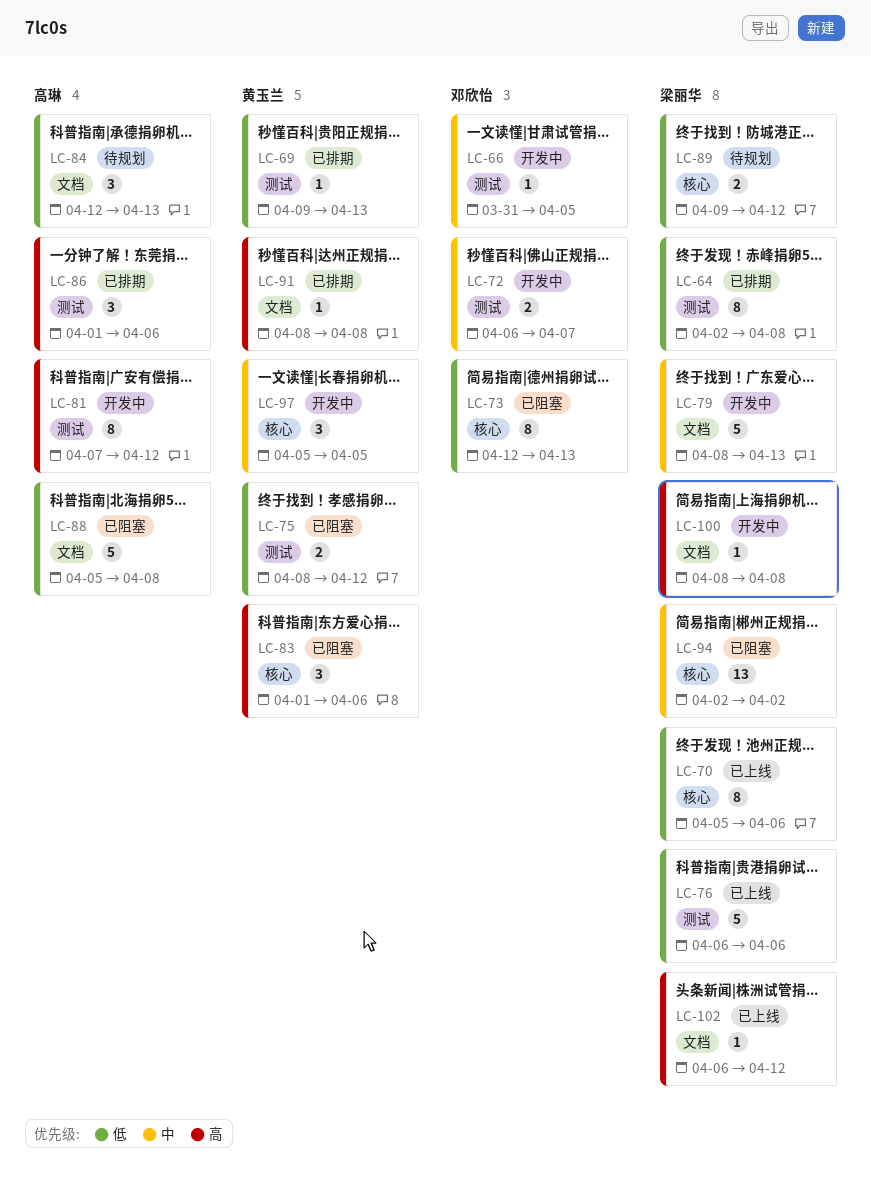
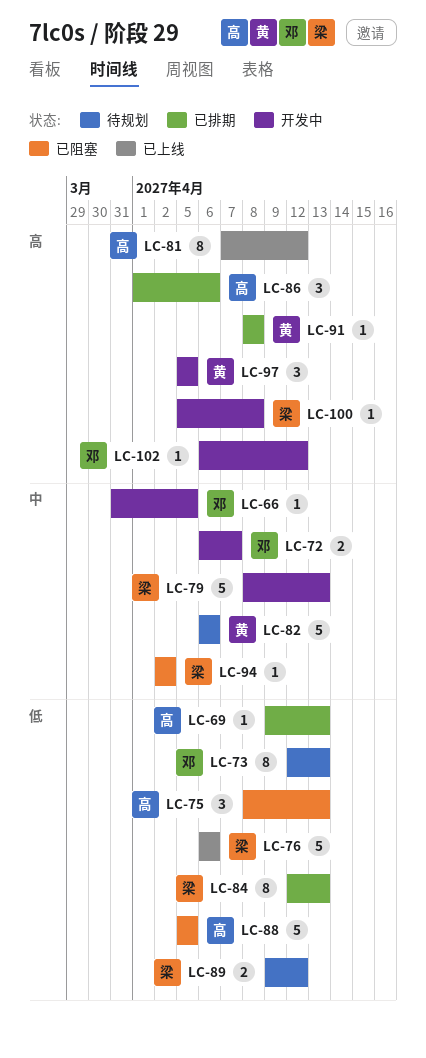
LC-64: present -> none
LC-69, owner: 黄玉兰 -> 高琳
LC-70: present -> none
LC-73, status: 已阻塞 -> 待规划
LC-75, owner: 黄玉兰 -> 高琳
LC-75, estimate: 2 -> 3
LC-75, due: Apr 12 -> Apr 13
LC-81, status: 开发中 -> 已上线
LC-82: none -> present
LC-83: present -> none
LC-84, status: 待规划 -> 已排期
LC-84, owner: 高琳 -> 梁丽华
LC-84, estimate: 3 -> 8
LC-88, due: Apr 8 -> Apr 5
LC-94, estimate: 13 -> 1
LC-97, priority: 中 -> 高
LC-100, start: Apr 8 -> Apr 5
LC-102, status: 已上线 -> 开发中
LC-102, owner: 梁丽华 -> 邓欣怡

